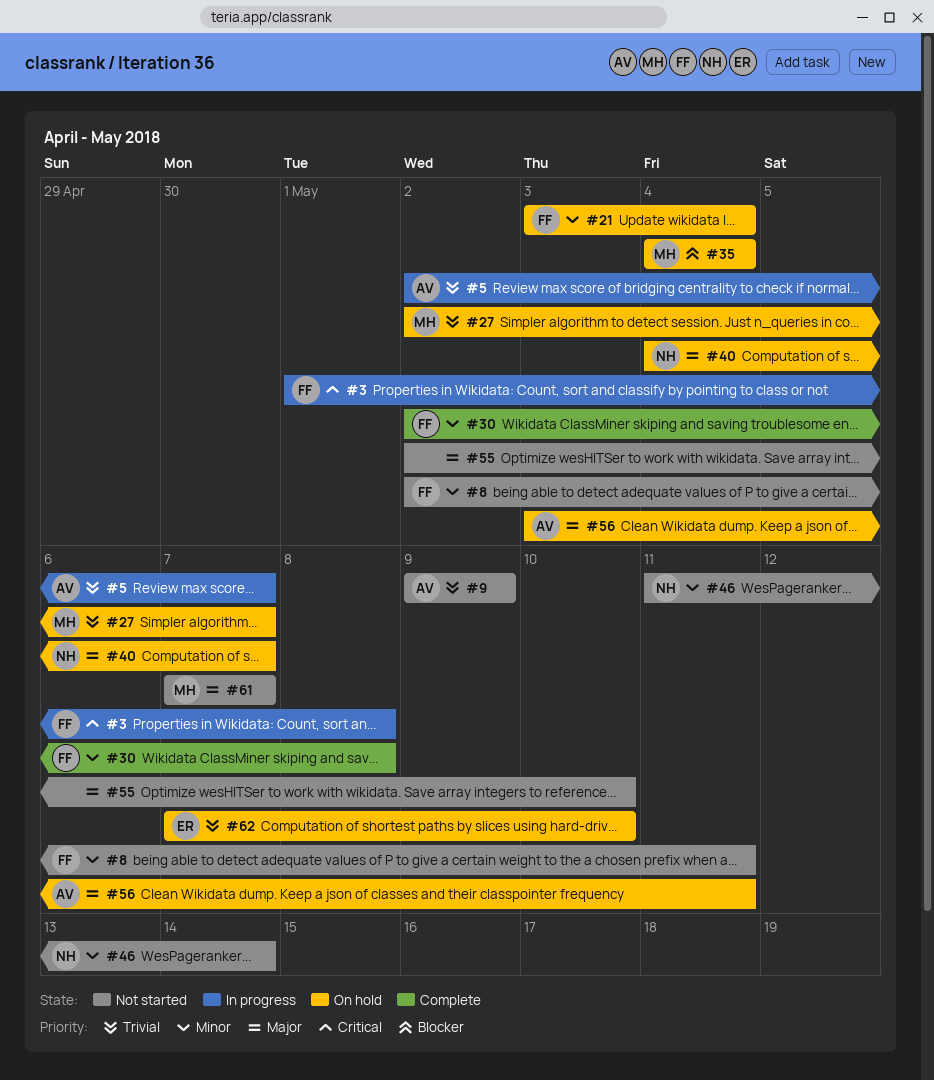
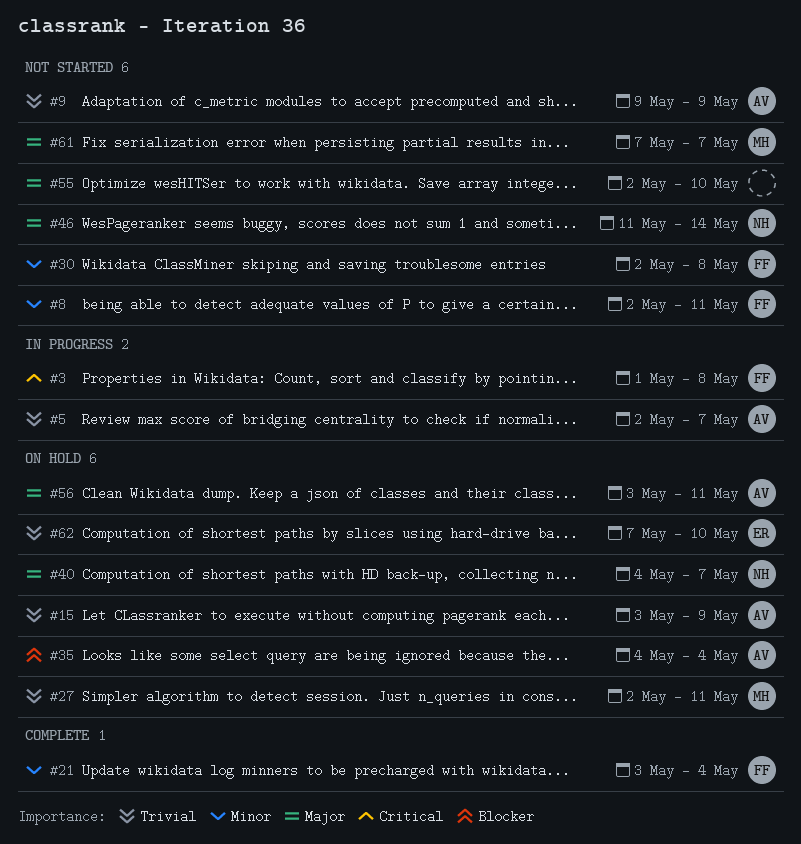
#15: none -> present
#21, status: On hold -> Complete
#27, due: May 7 -> May 11
#30, status: Complete -> Not started
#35, owner: MH -> AV
#46, priority: Minor -> Major

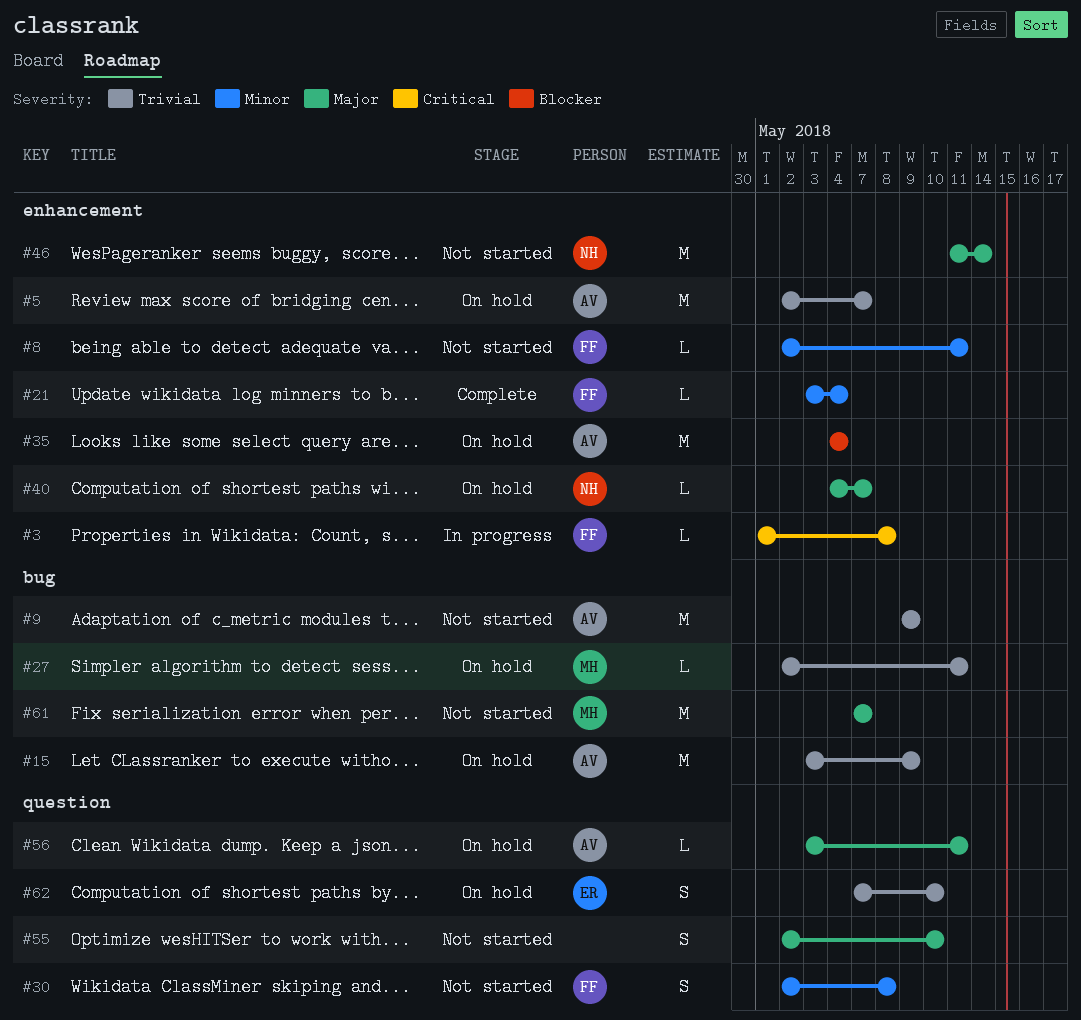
#5, status: In progress -> On hold

